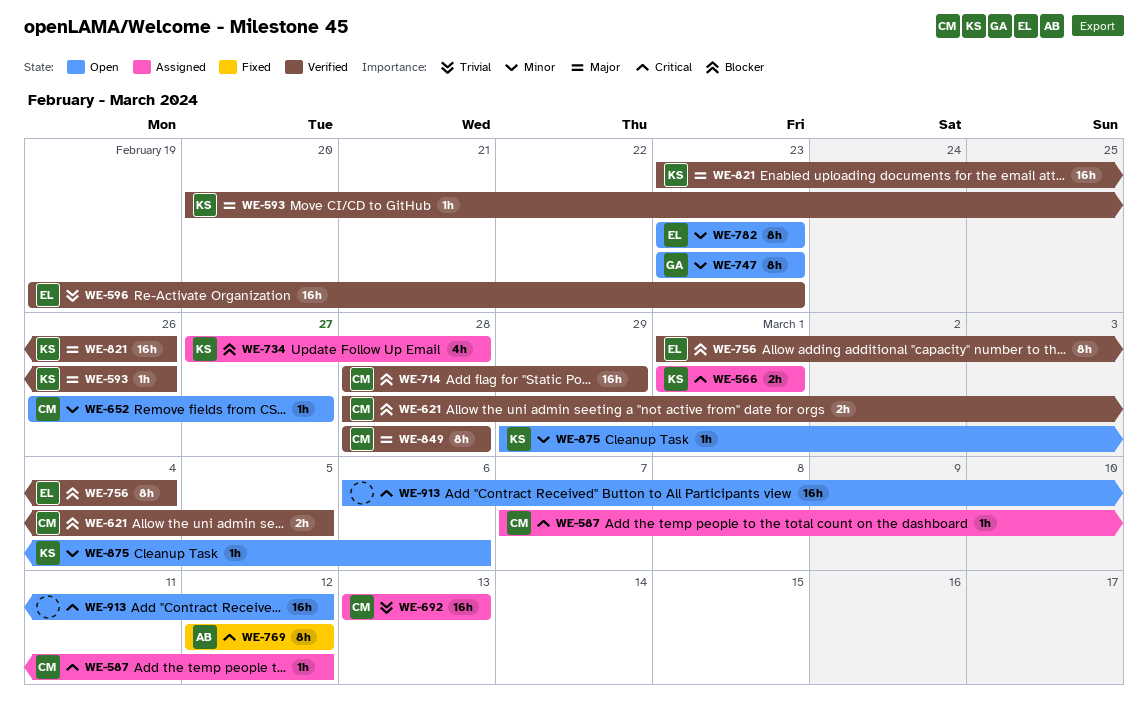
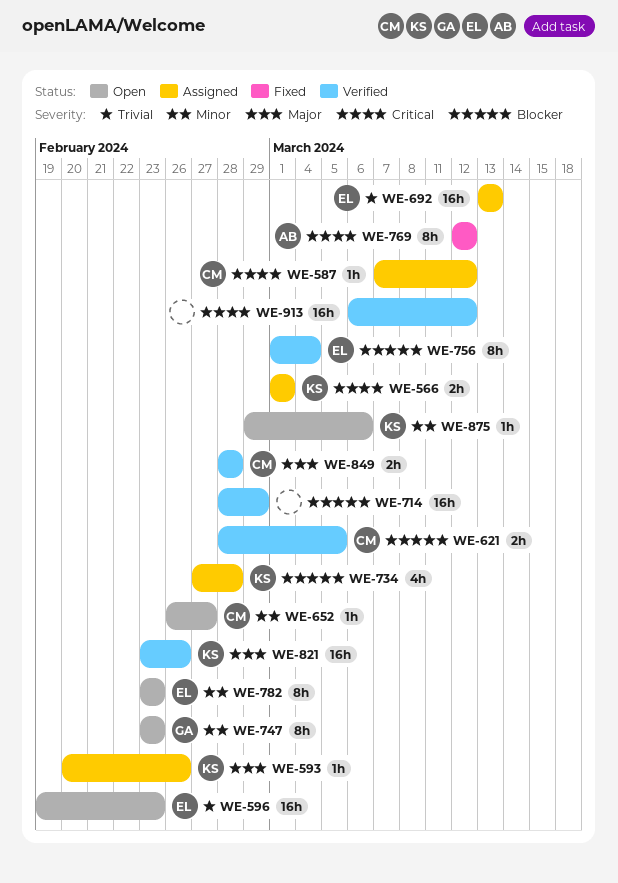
WE-593, status: Verified -> Assigned
WE-596, status: Verified -> Open
WE-692, owner: CM -> EL
WE-714, owner: CM -> none
WE-849, estimate: 8h -> 2h
WE-913, status: Open -> Verified

